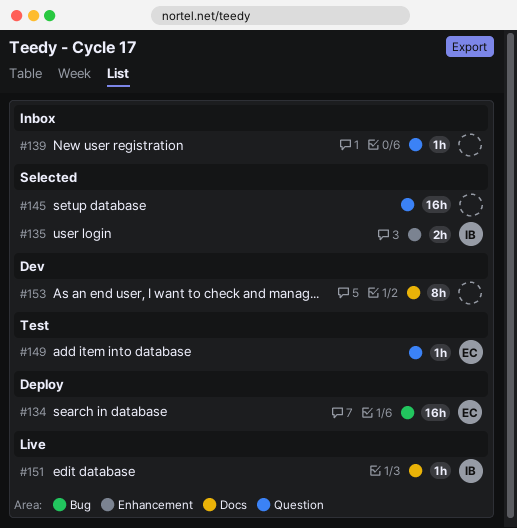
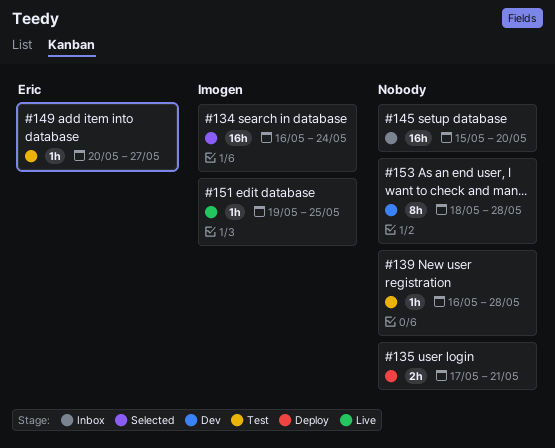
#134, status: Deploy -> Selected
#134, owner: Eric -> Imogen
#135, status: Selected -> Deploy
#135, owner: Imogen -> none
#139, status: Inbox -> Test
#145, status: Selected -> Inbox

